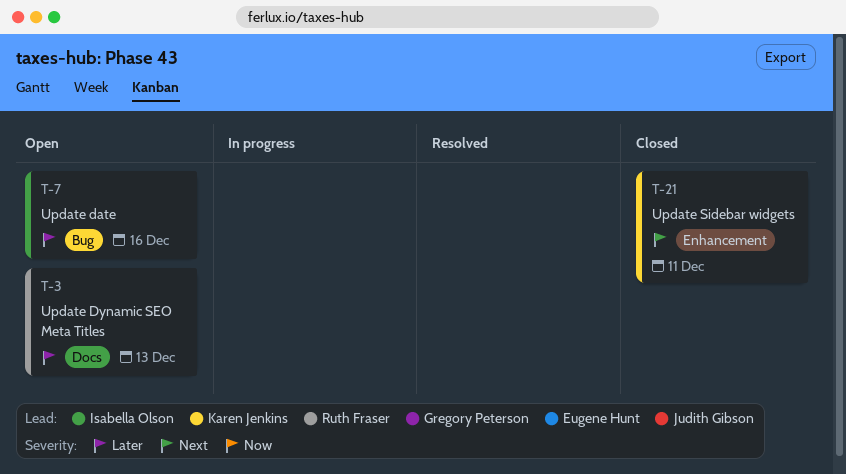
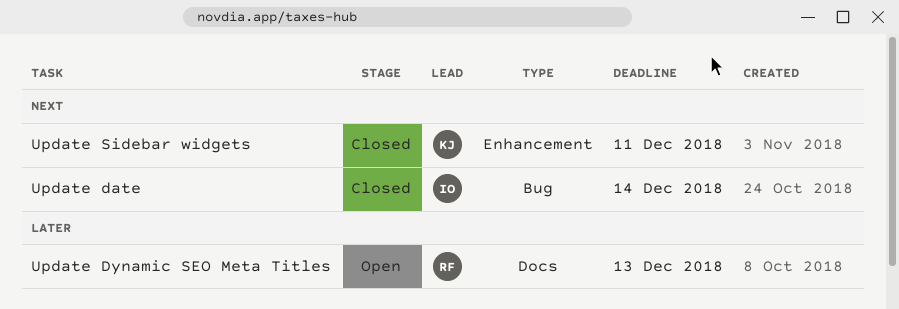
Update date, status: Open -> Closed
Update date, priority: Later -> Next
Update date, due: Dec 16 -> Dec 14

